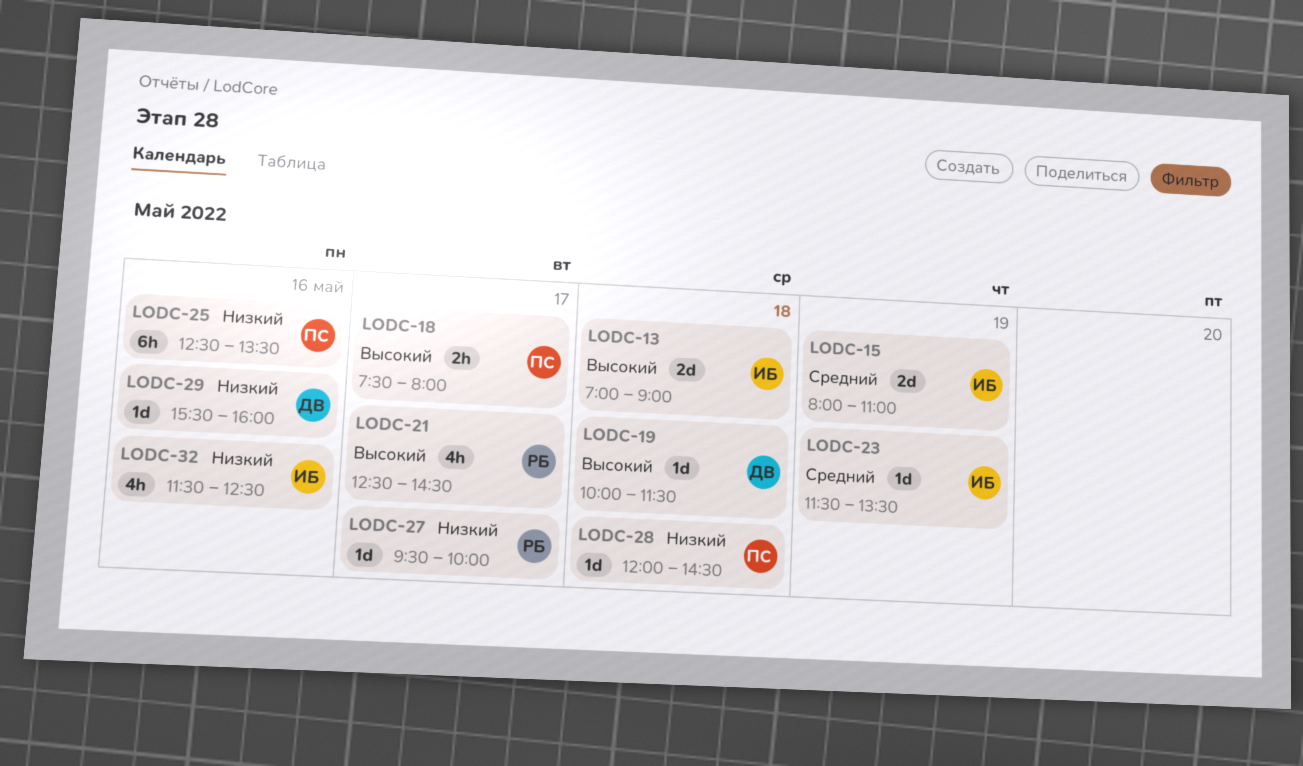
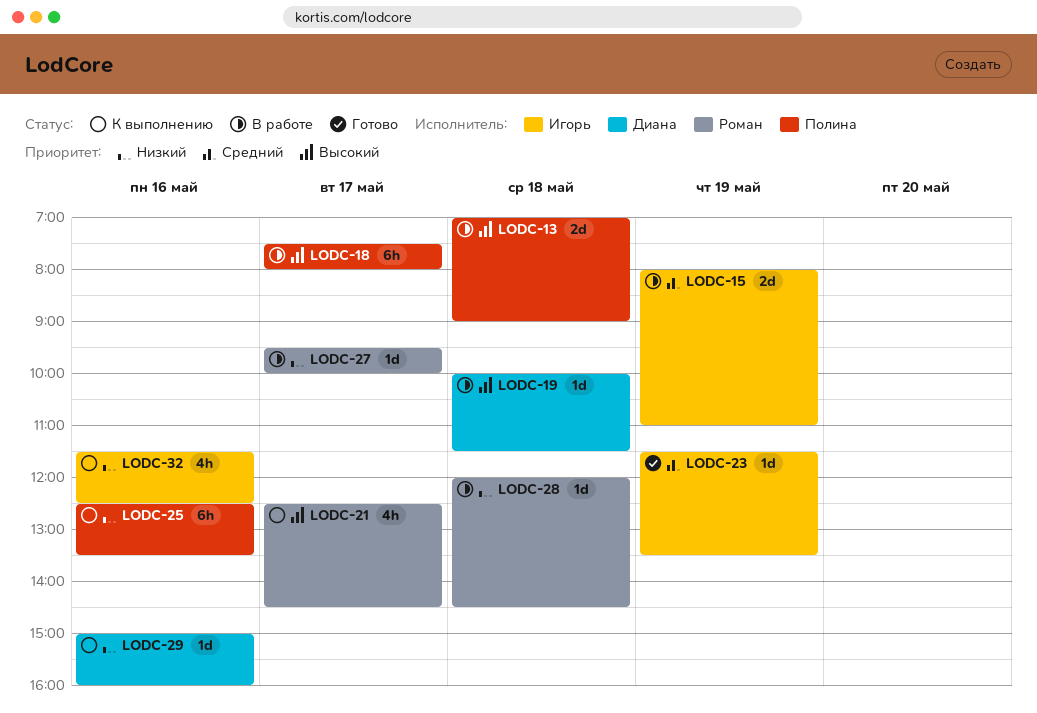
LODC-13, owner: Игорь -> Полина
LODC-18, estimate: 2h -> 6h
LODC-28, owner: Полина -> Роман
LODC-29, begins: 15:30 -> 15:00

